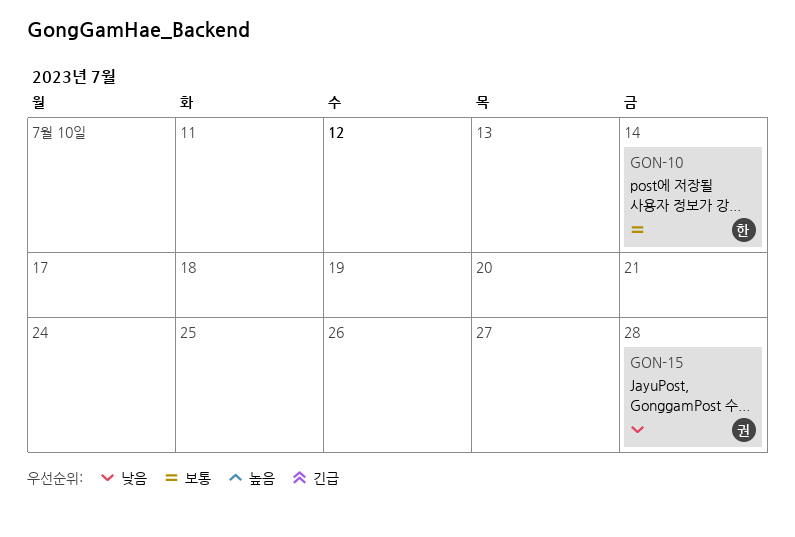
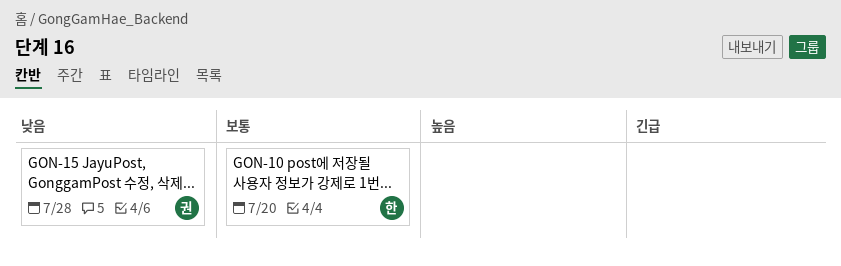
GON-10, due: Jul 14 -> Jul 20

